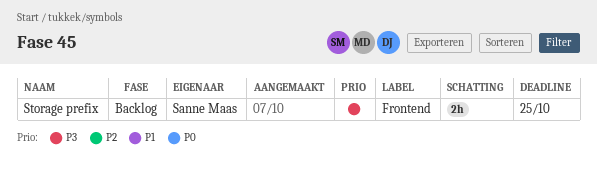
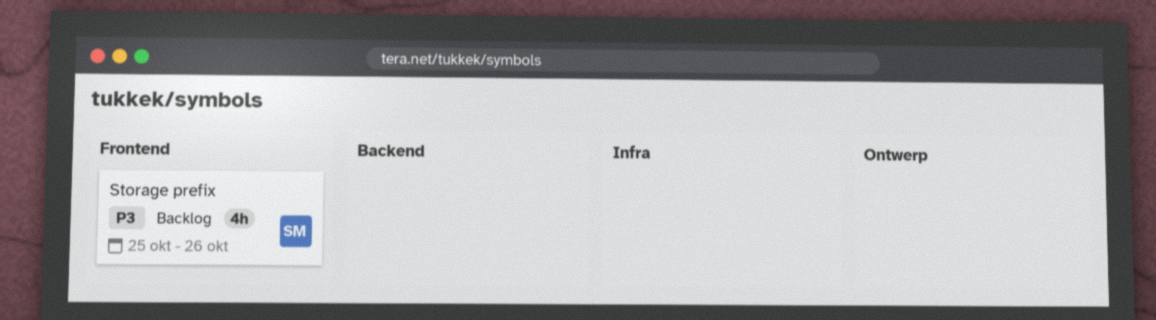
Storage prefix, estimate: 2h -> 4h
Storage prefix, due: Oct 25 -> Oct 26

